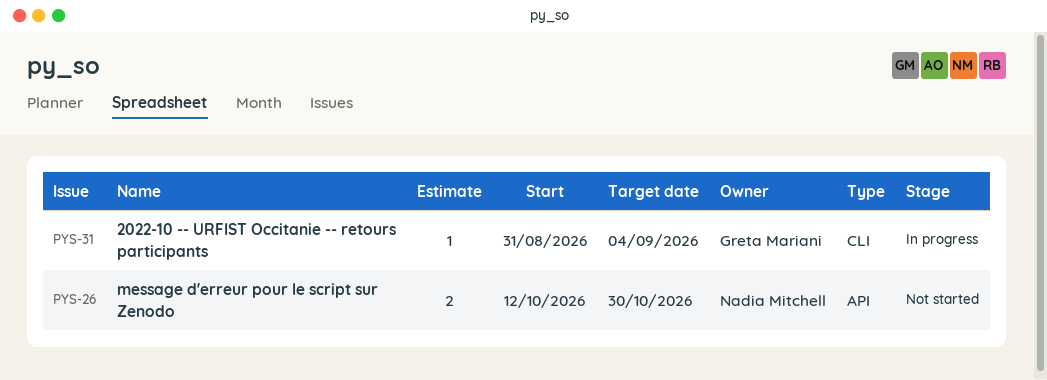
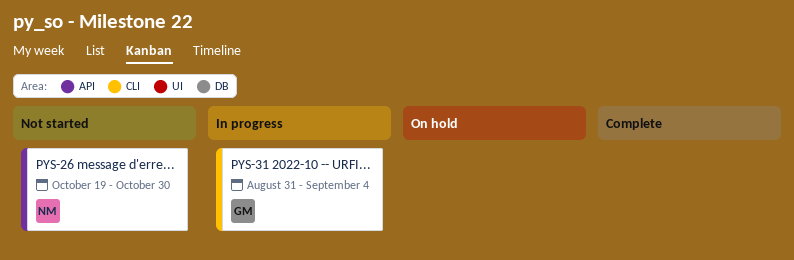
PYS-26, start: Oct 12 -> Oct 19

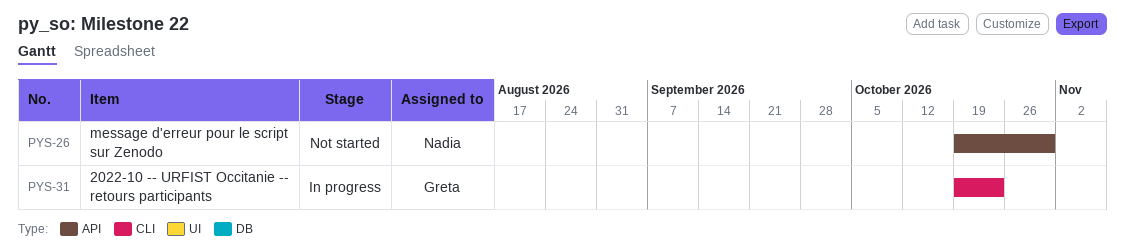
PYS-31, start: Aug 31 -> Oct 19
PYS-31, due: Sep 4 -> Oct 23

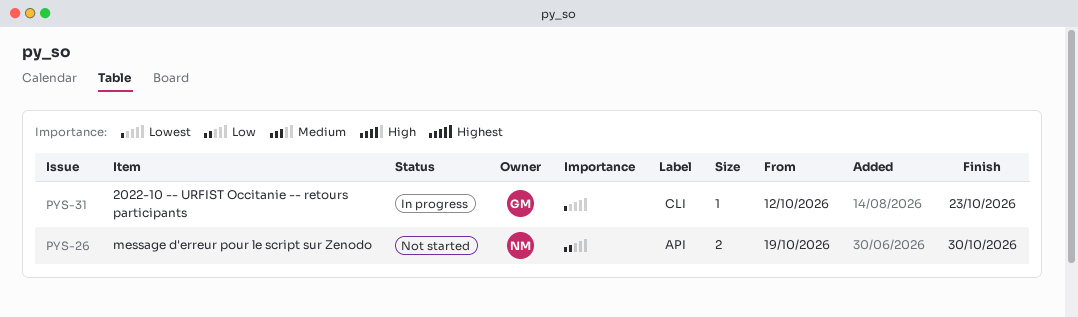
PYS-31, start: Oct 19 -> Oct 12

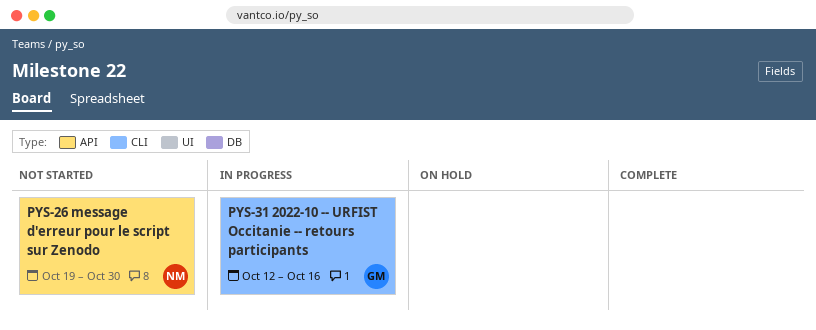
PYS-31, due: Oct 23 -> Oct 16

